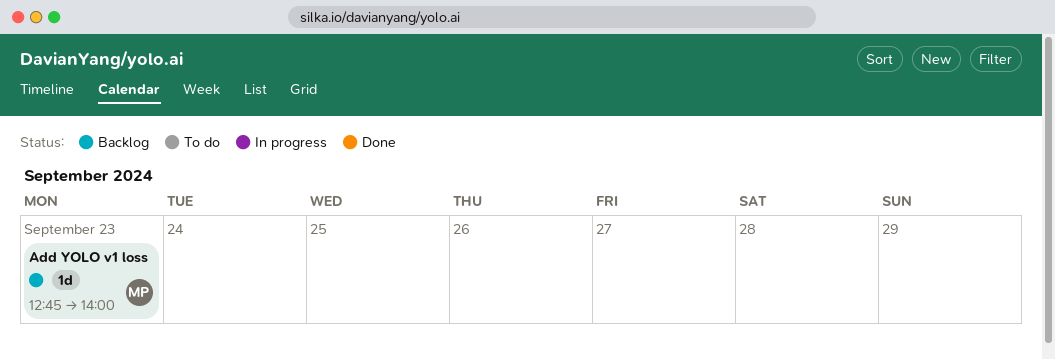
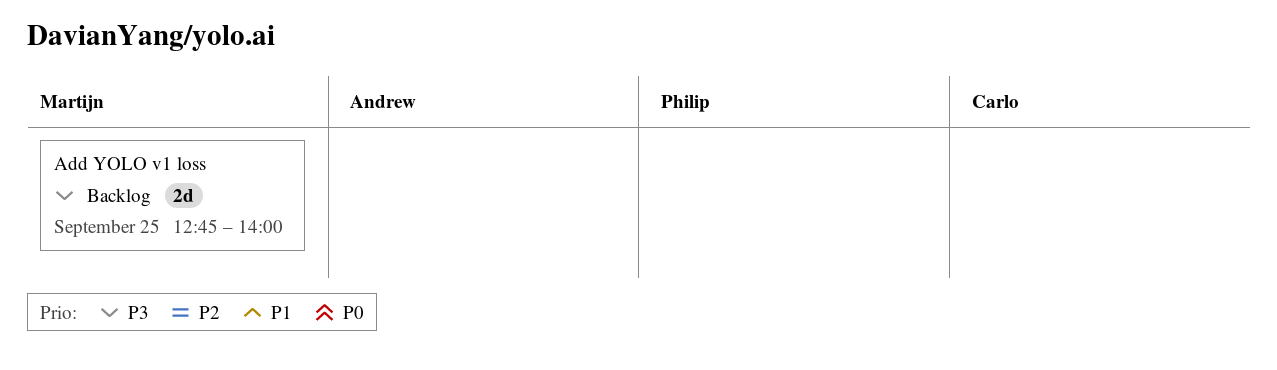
Add YOLO v1 loss, estimate: 1d -> 2d
Add YOLO v1 loss, day: Sep 23 -> Sep 25

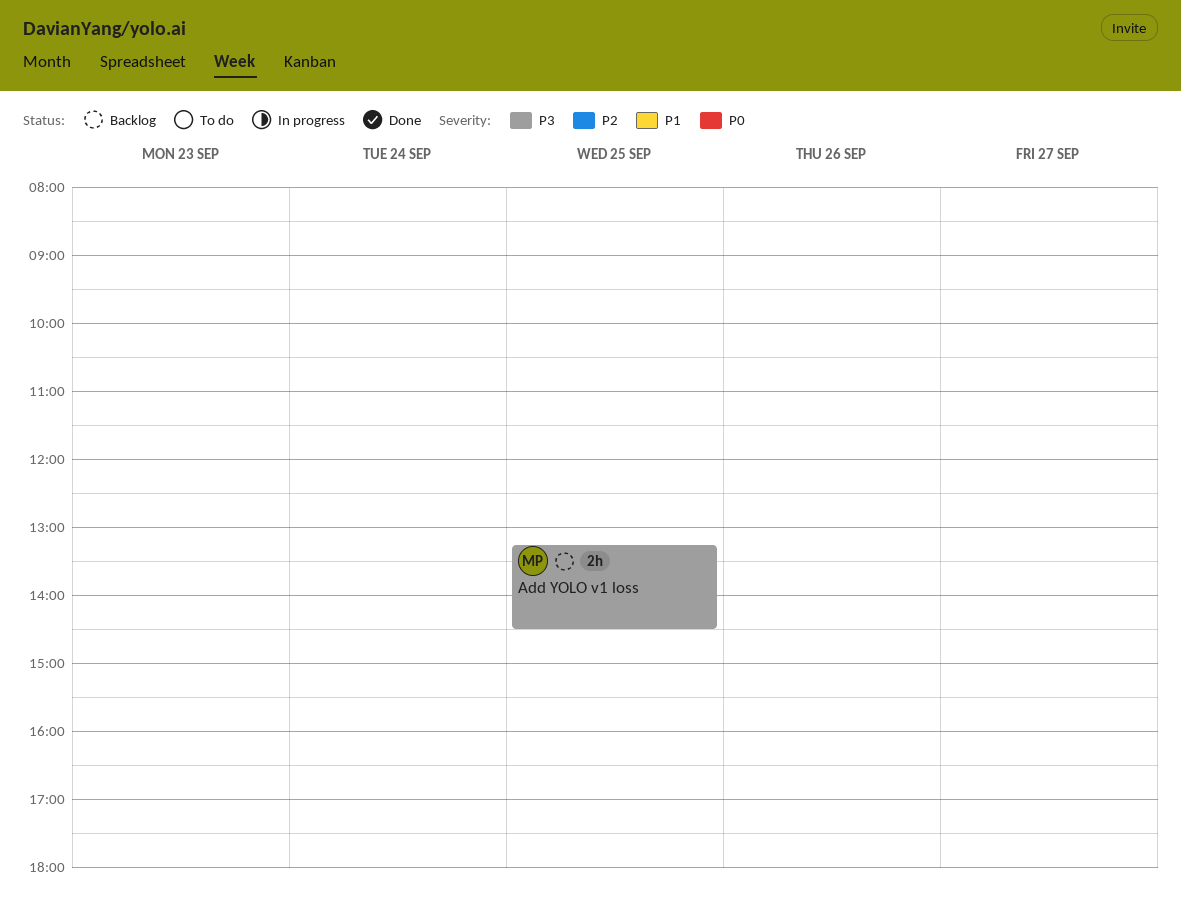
Add YOLO v1 loss, estimate: 2d -> 2h
Add YOLO v1 loss, begins: 12:45 -> 13:15
Add YOLO v1 loss, ends: 14:00 -> 14:30

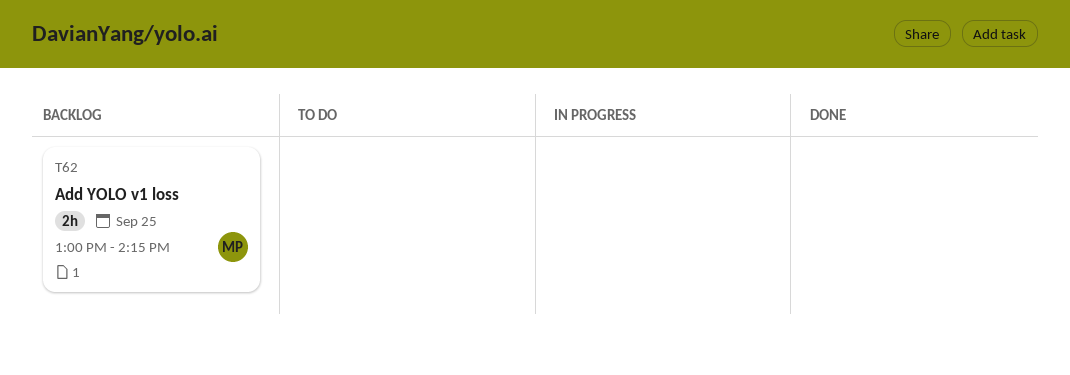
Add YOLO v1 loss, begins: 13:15 -> 13:00
Add YOLO v1 loss, ends: 14:30 -> 14:15

